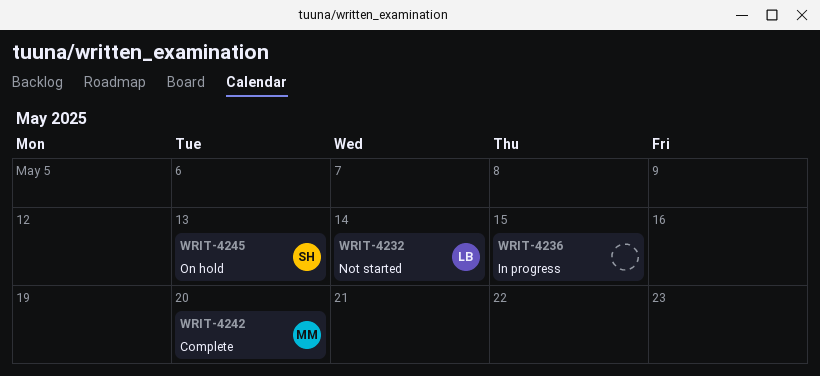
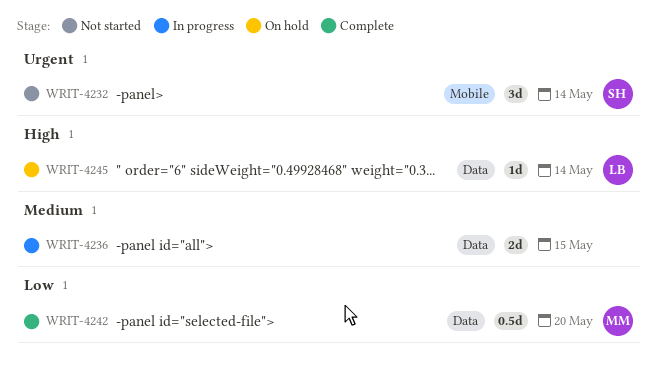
WRIT-4232, owner: LB -> SH
WRIT-4245, owner: SH -> LB
WRIT-4245, due: May 13 -> May 14

